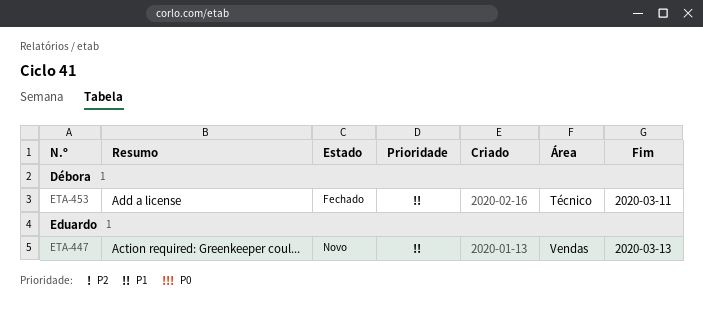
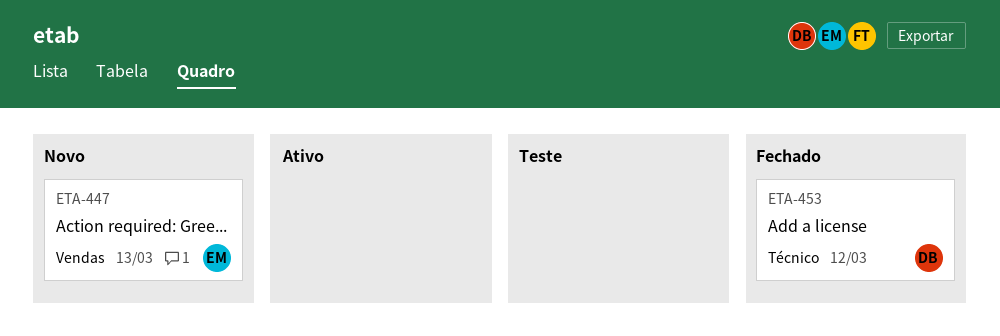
ETA-453, due: Mar 11 -> Mar 12

